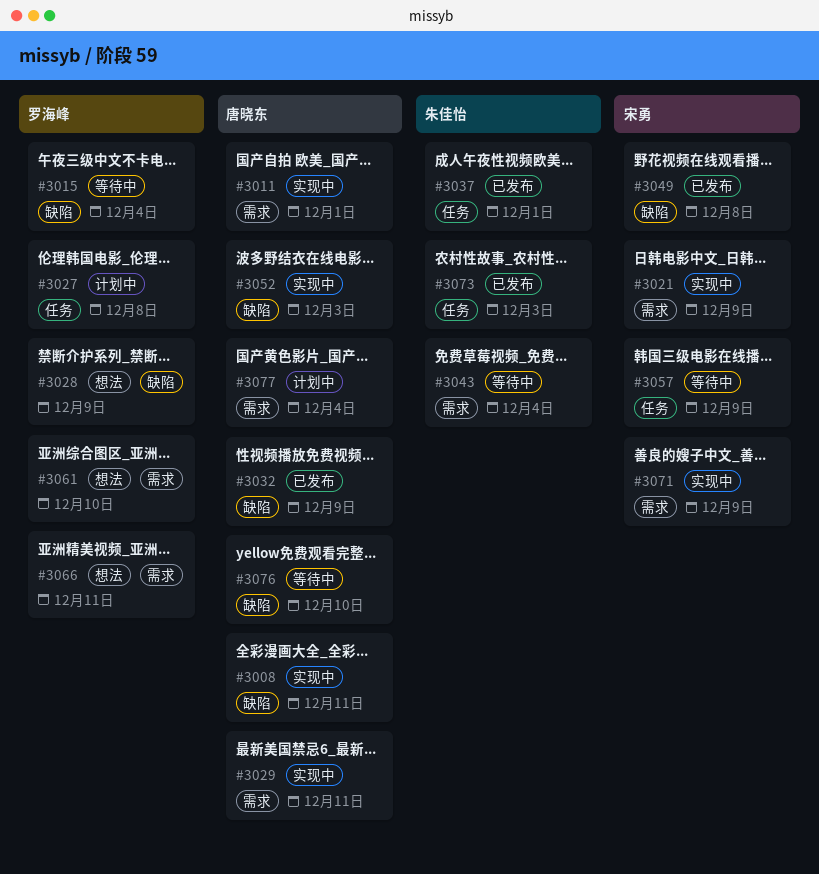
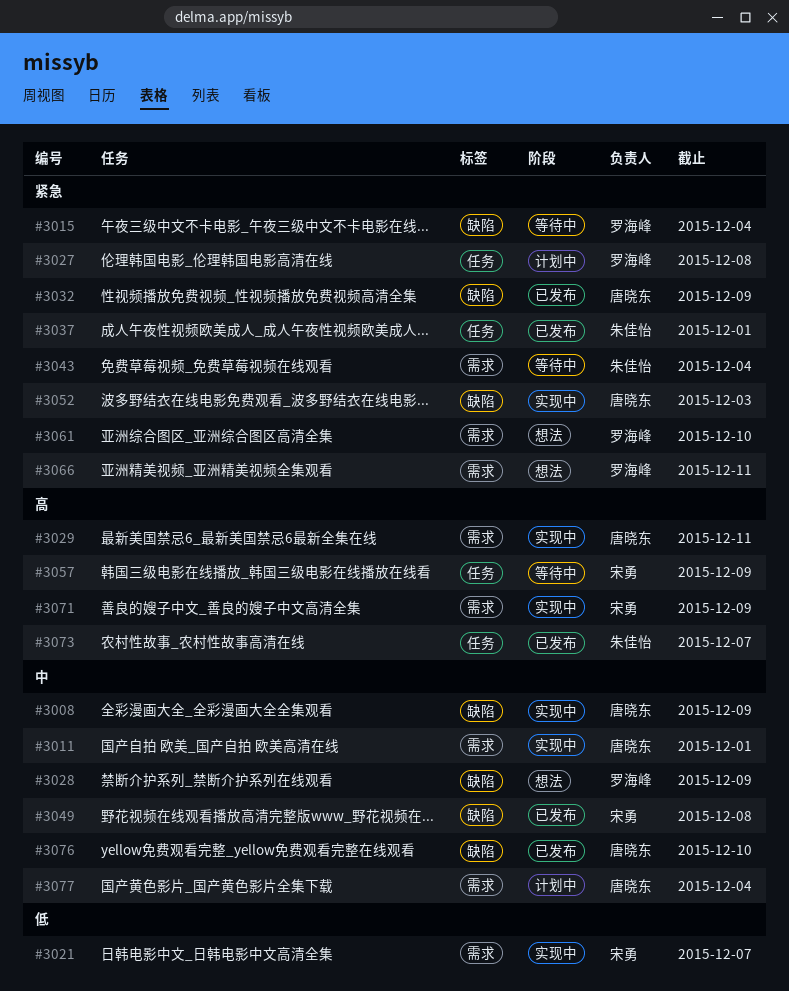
#3008, due: Dec 11 -> Dec 9
#3021, due: Dec 9 -> Dec 7
#3073, due: Dec 3 -> Dec 7
#3076, status: 等待中 -> 已发布

